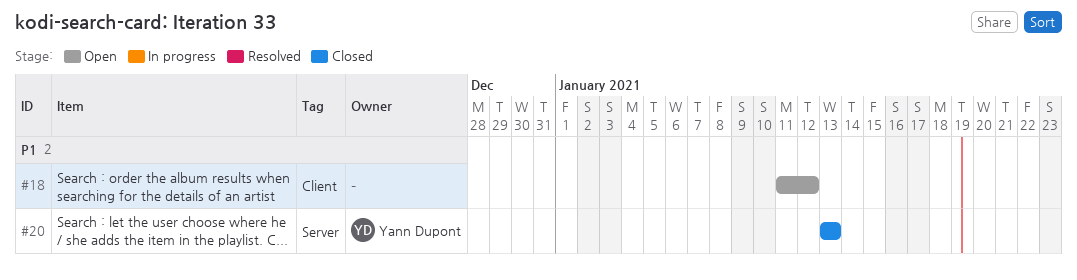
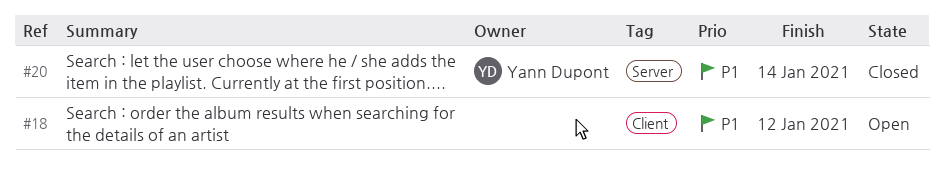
#20, due: Jan 13 -> Jan 14

